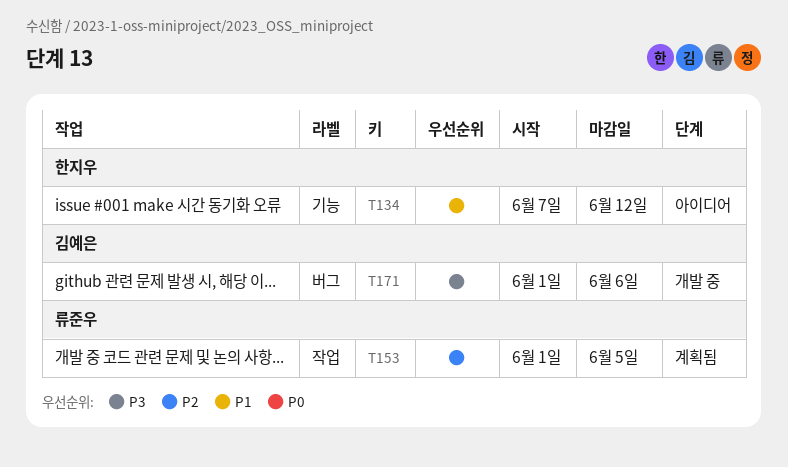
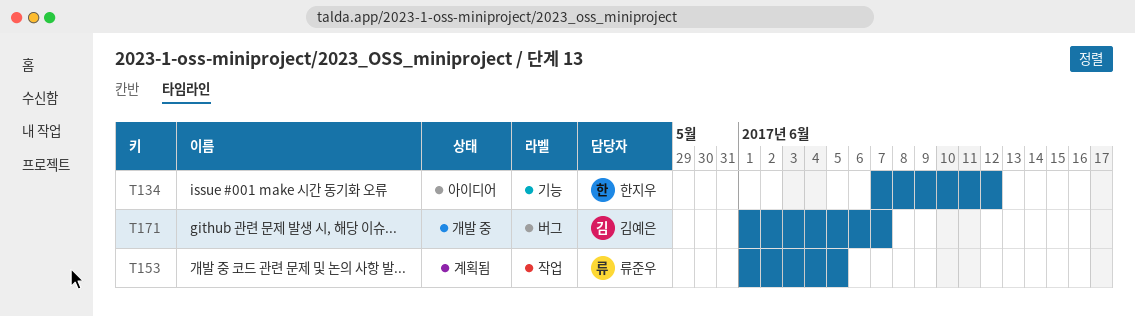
T171, due: Jun 6 -> Jun 7

